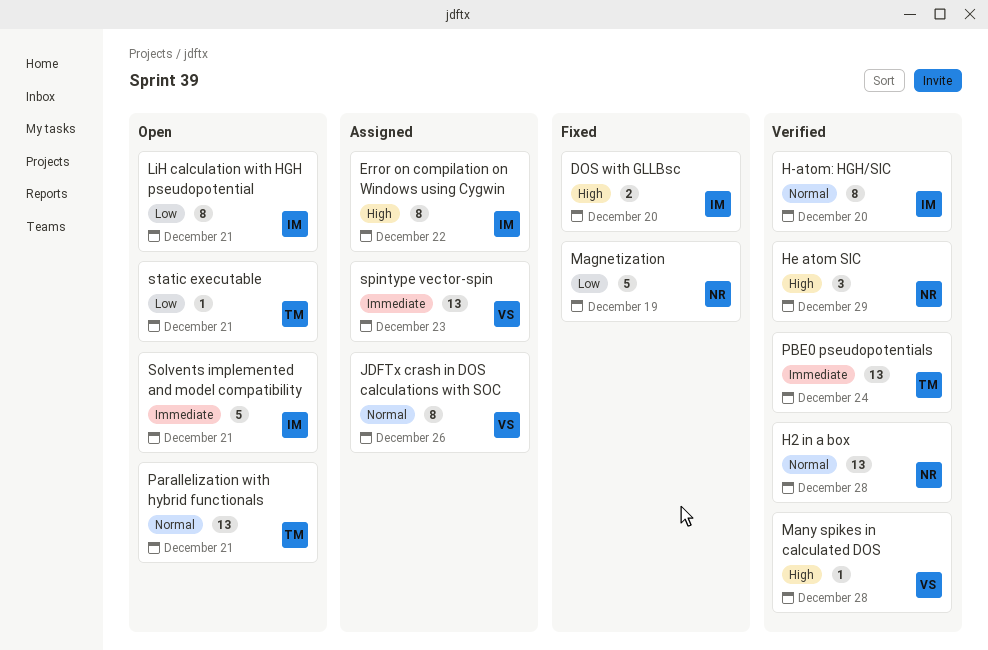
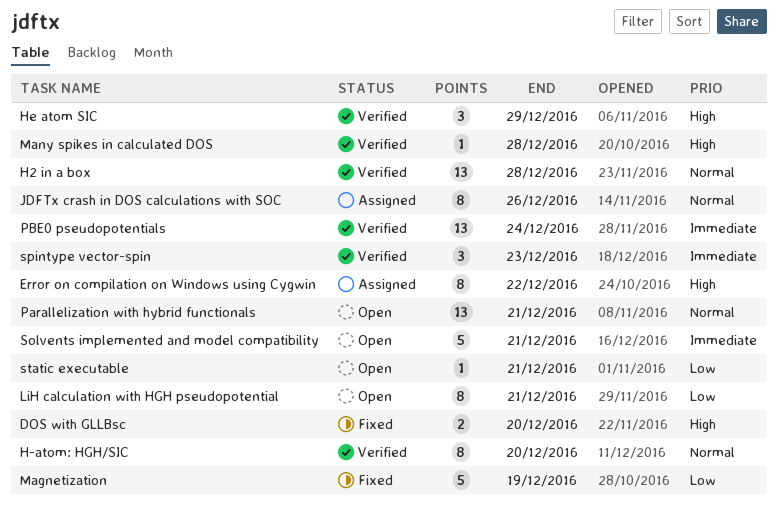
spintype vector-spin, status: Assigned -> Verified
spintype vector-spin, estimate: 13 -> 3

